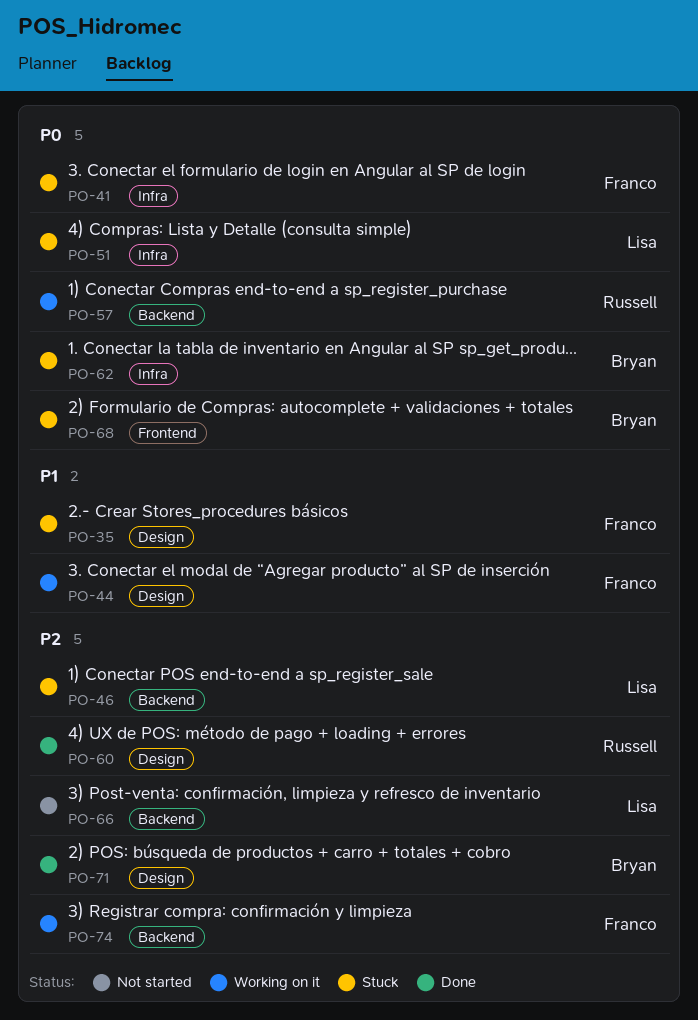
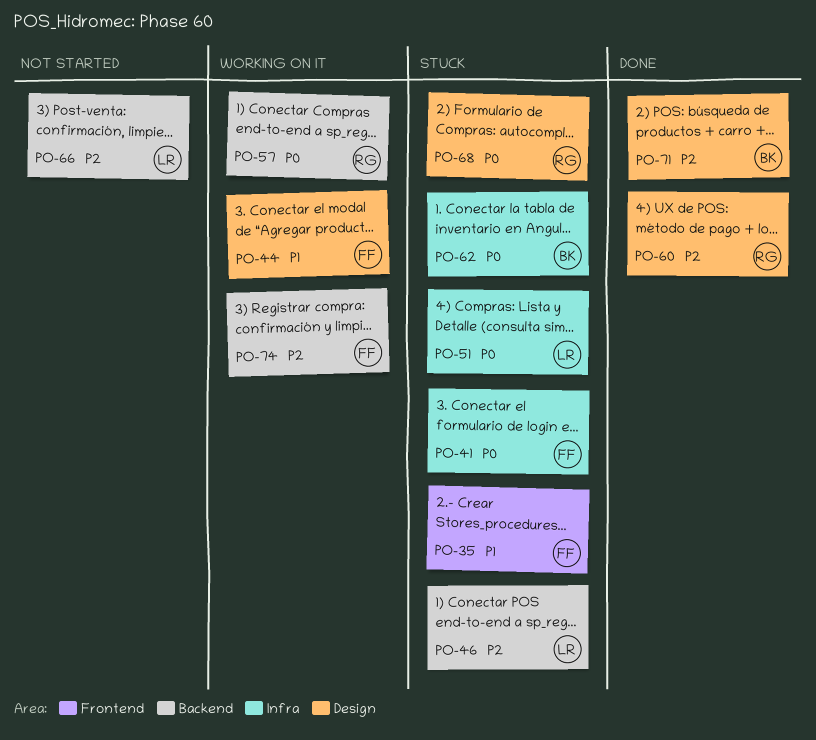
PO-35, label: Design -> Frontend
PO-68, owner: Bryan -> Russell
PO-68, label: Frontend -> Design

